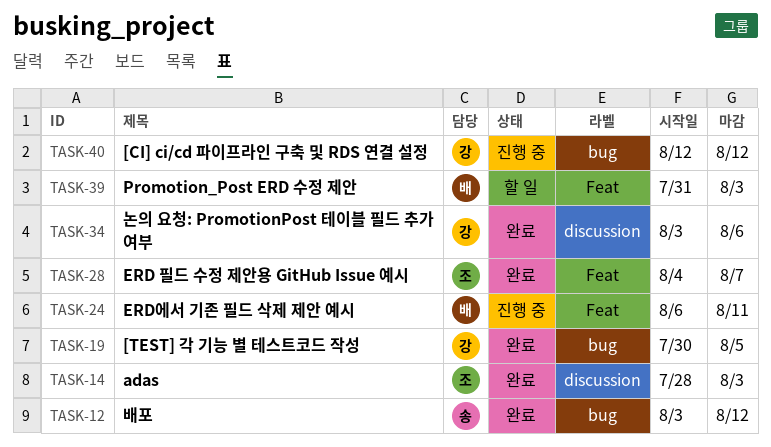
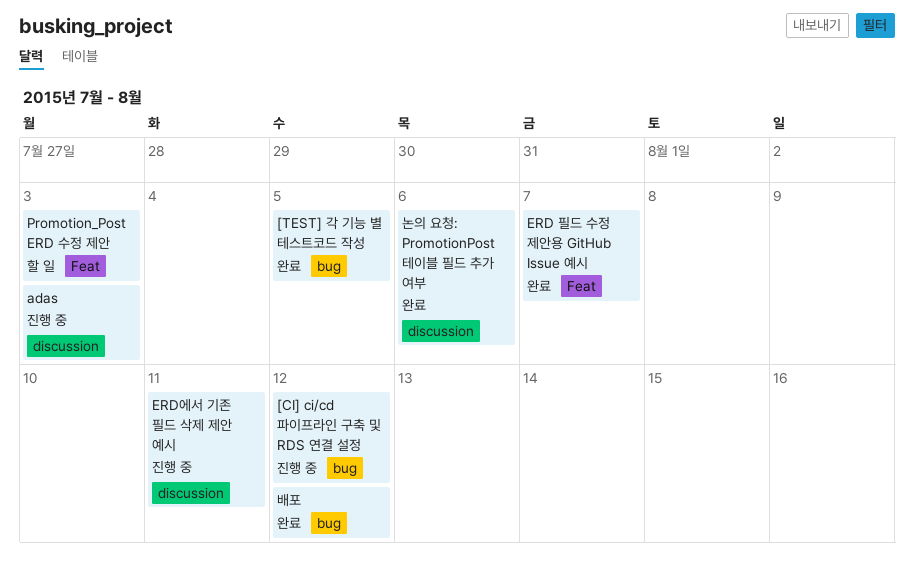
adas, status: 완료 -> 진행 중
ERD에서 기존 필드 삭제 제안 예시, label: Feat -> discussion

